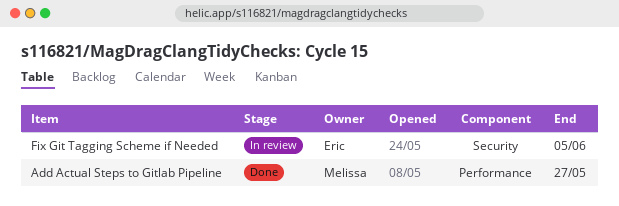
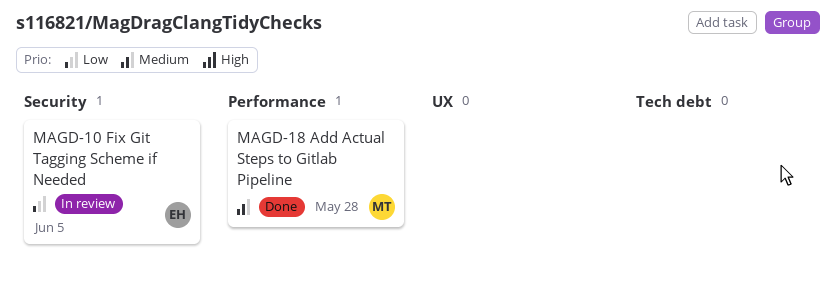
Add Actual Steps to Gitlab Pipeline, due: May 27 -> May 28

